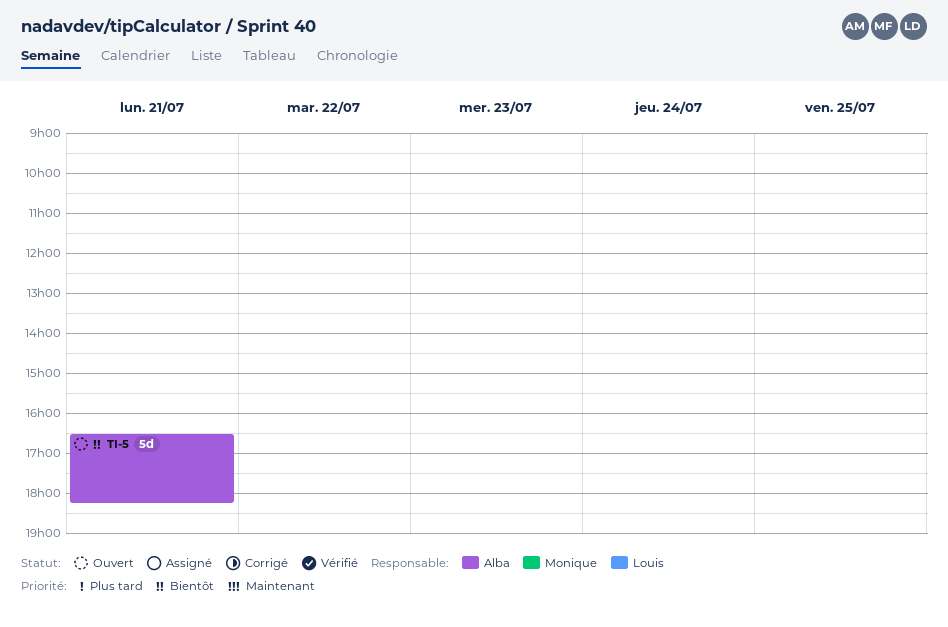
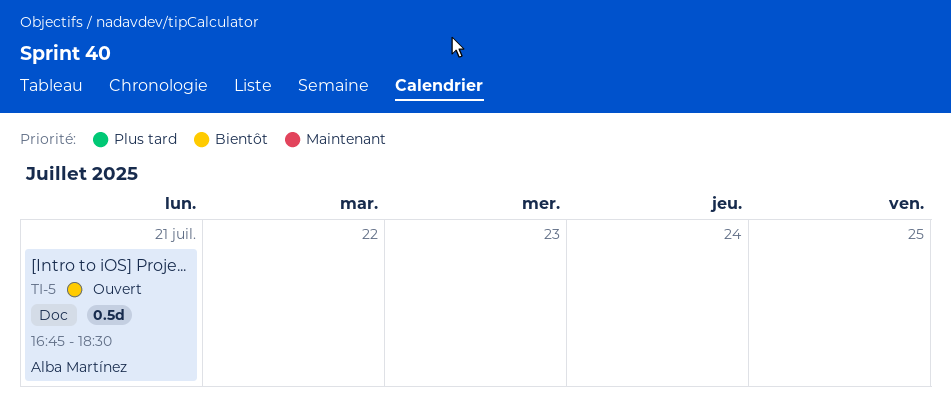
TI-5, estimate: 5d -> 0.5d
TI-5, begins: 16:30 -> 16:45
TI-5, ends: 18:15 -> 18:30

